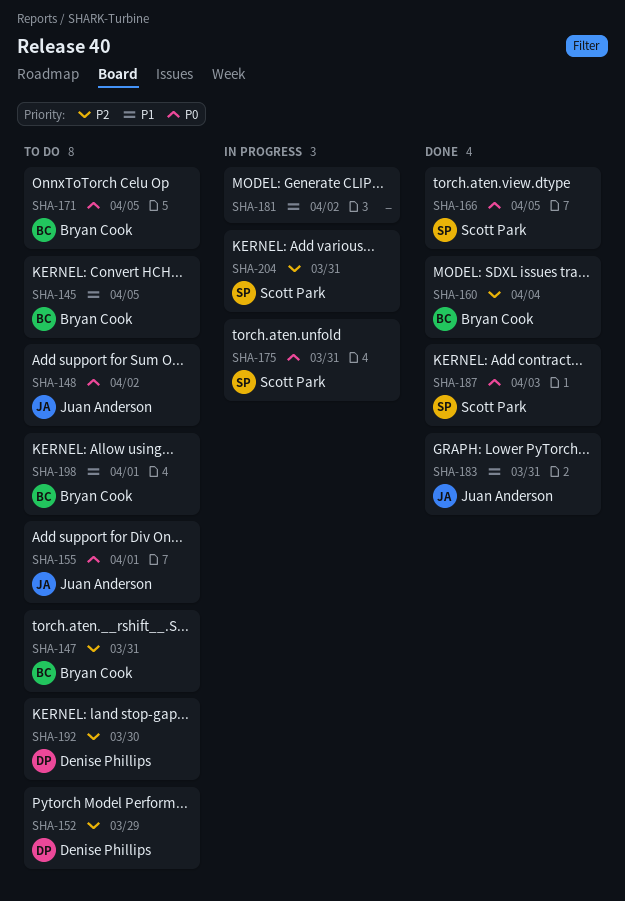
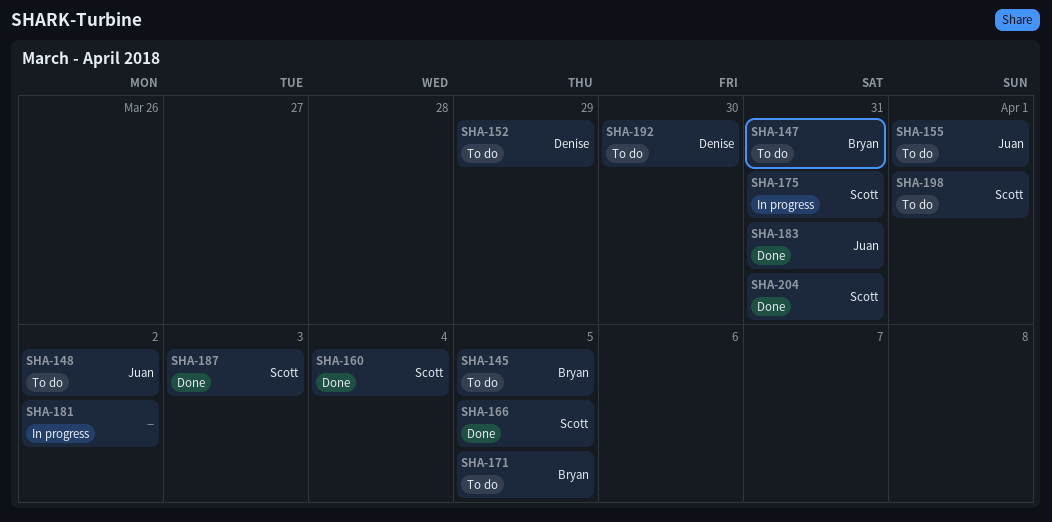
SHA-160, owner: Bryan Cook -> Scott Park
SHA-198, owner: Bryan Cook -> Scott Park
SHA-204, status: In progress -> Done

